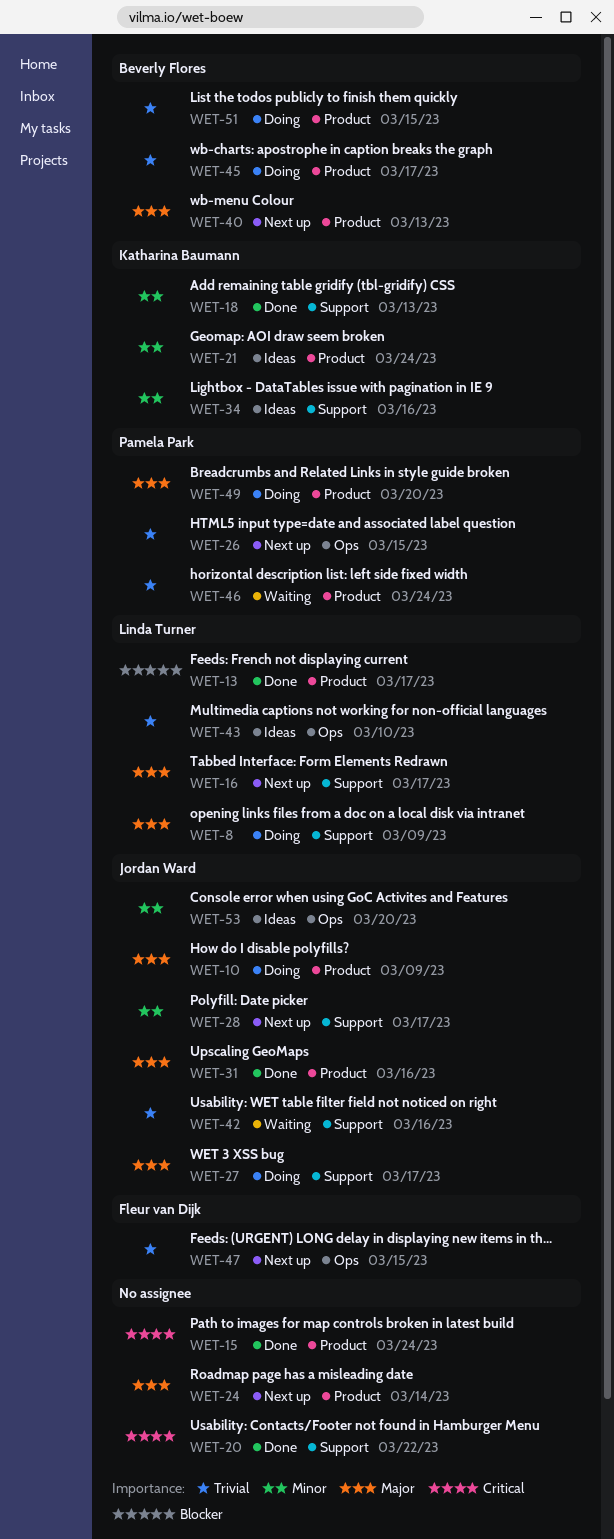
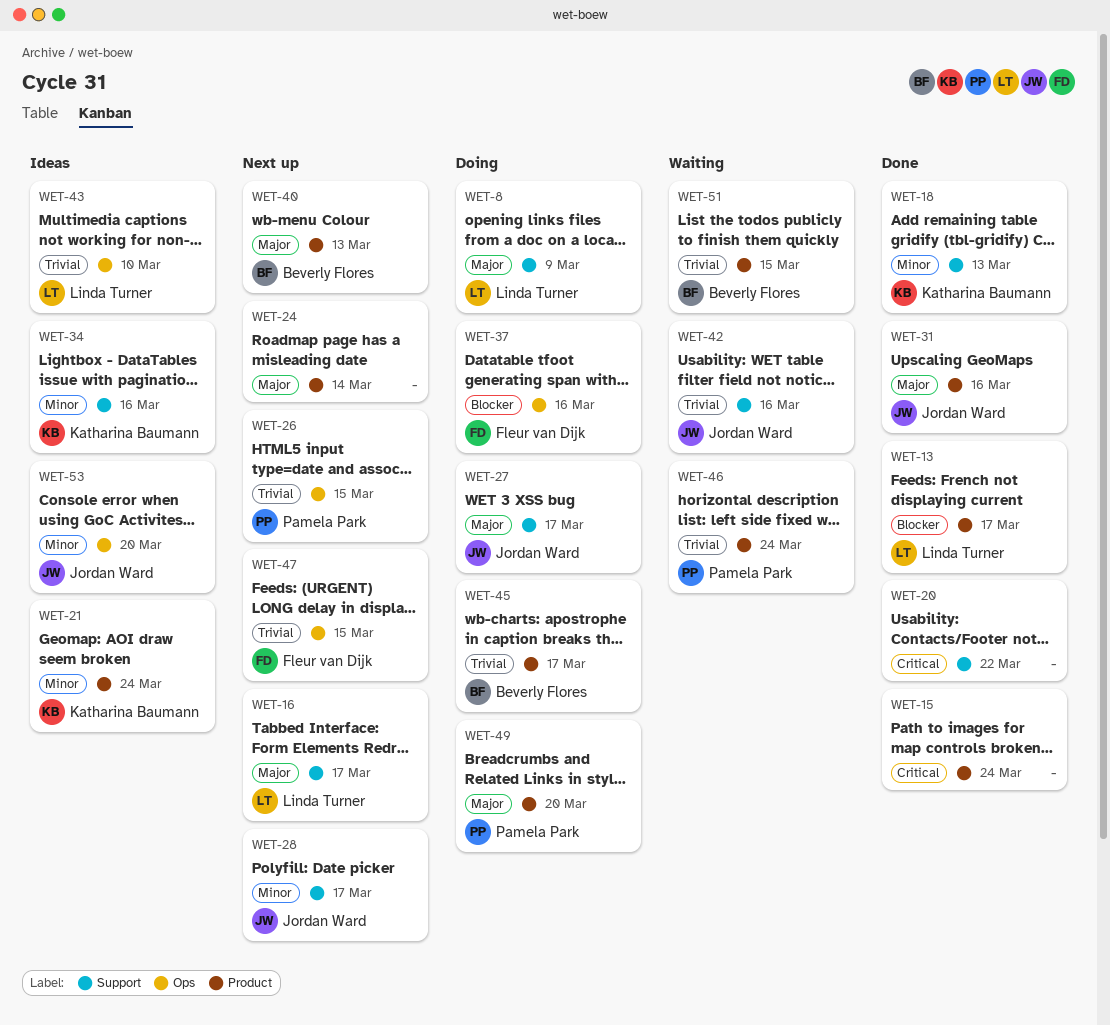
WET-10: present -> none
WET-37: none -> present
WET-51, status: Doing -> Waiting

